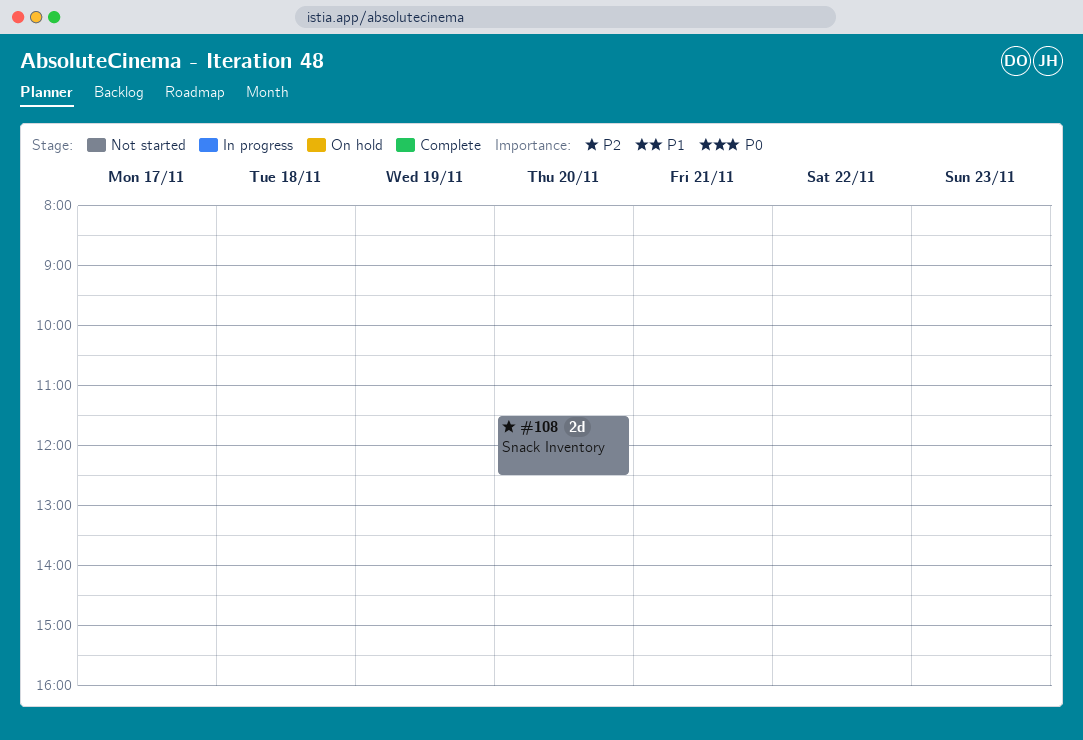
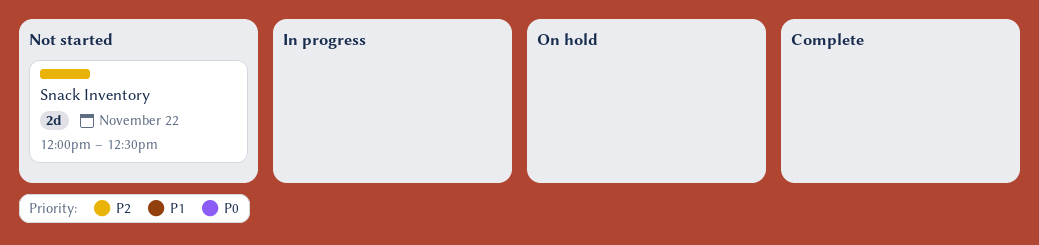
Snack Inventory, day: Nov 20 -> Nov 22
Snack Inventory, begins: 11:30 -> 12:00

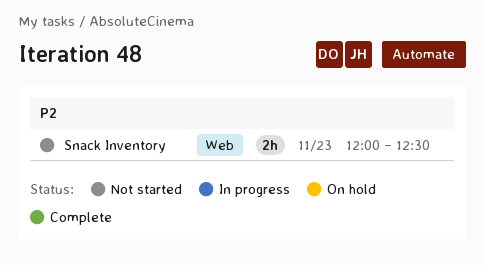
Snack Inventory, estimate: 2d -> 2h
Snack Inventory, day: Nov 22 -> Nov 23

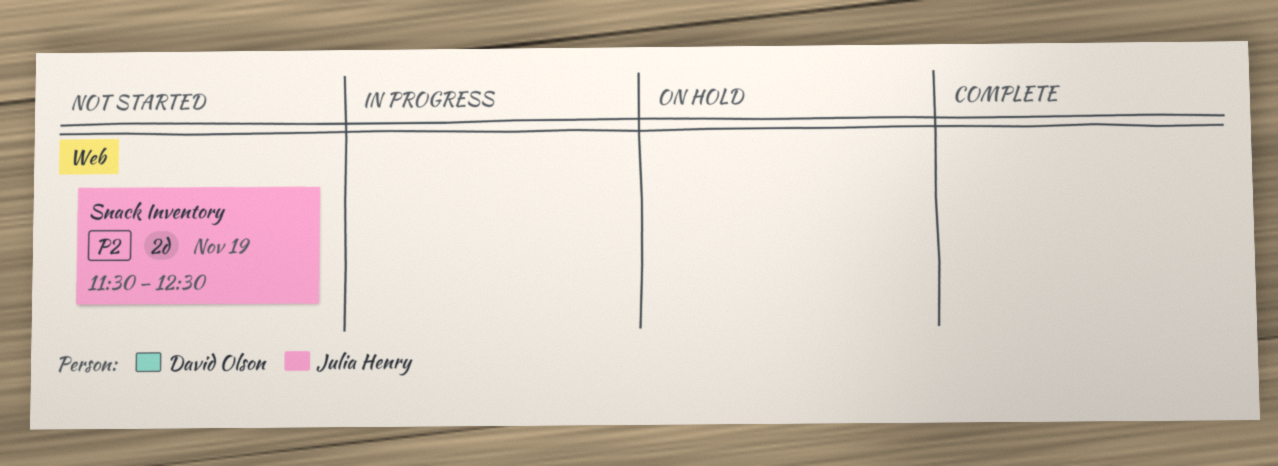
Snack Inventory, estimate: 2h -> 2d
Snack Inventory, day: Nov 23 -> Nov 19
Snack Inventory, begins: 12:00 -> 11:30

